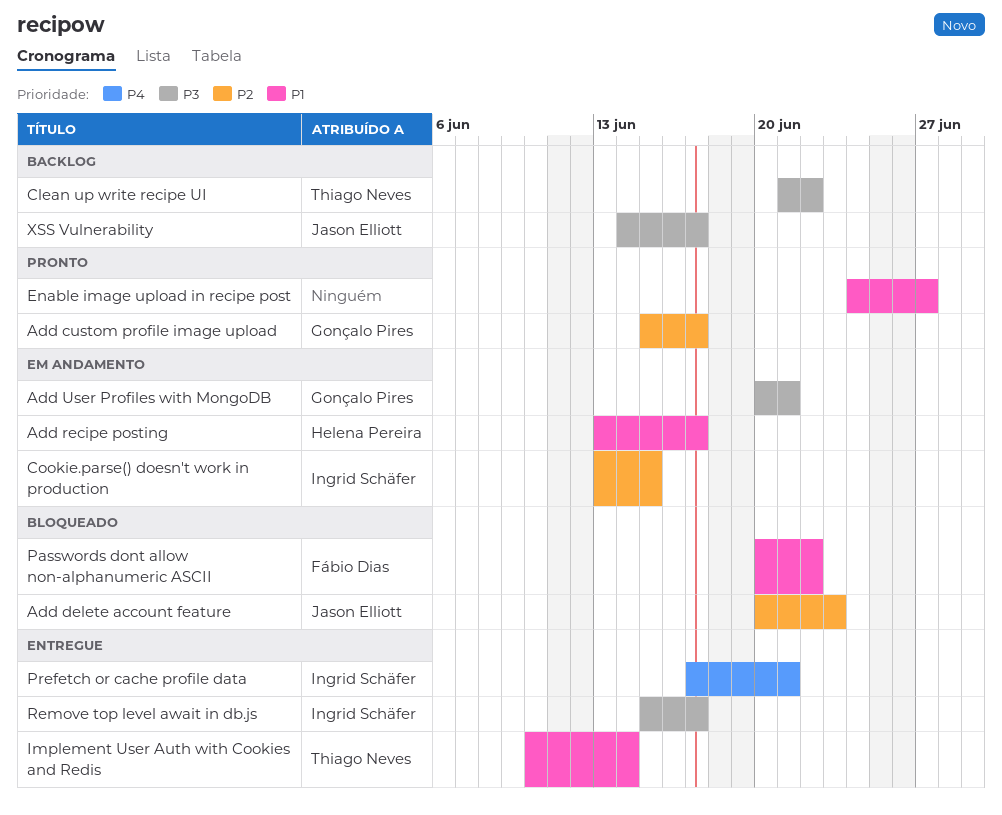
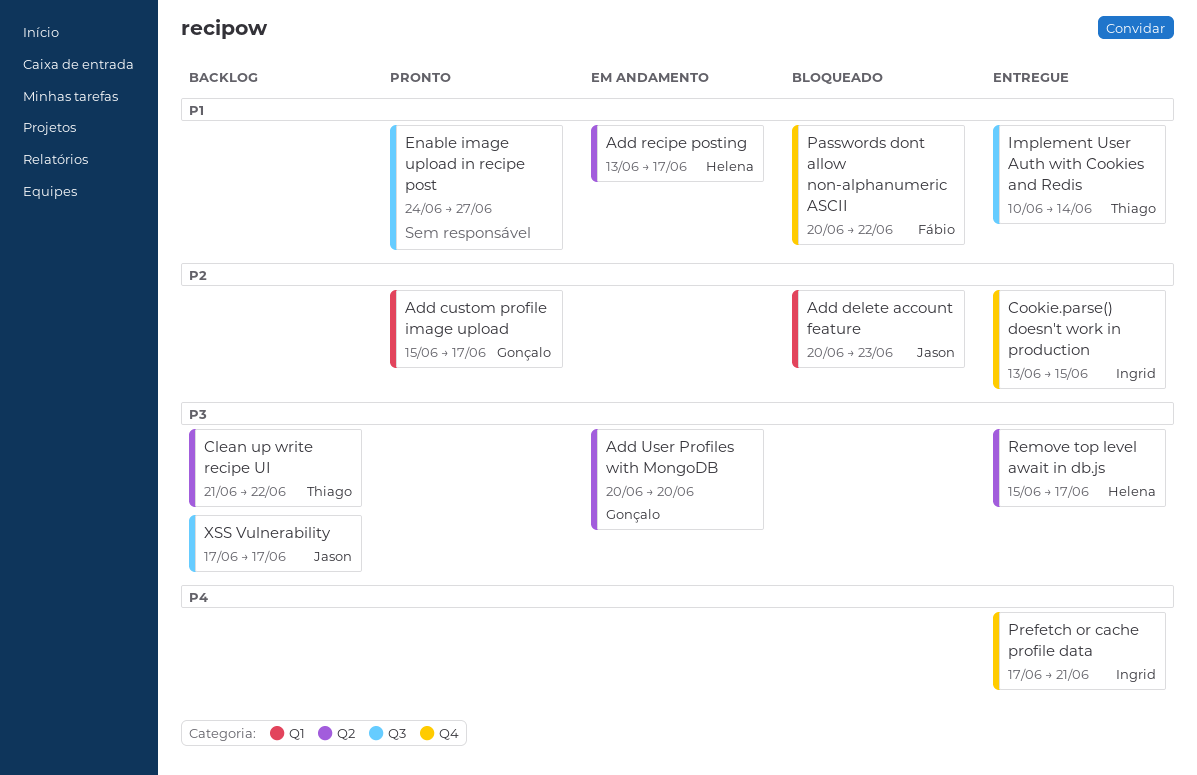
Add User Profiles with MongoDB, due: Jun 21 -> Jun 20
Cookie.parse() doesn't work in production, status: Em andamento -> Entregue
Remove top level await in db.js, owner: Ingrid Schäfer -> Helena Pereira
XSS Vulnerability, start: Jun 14 -> Jun 17

